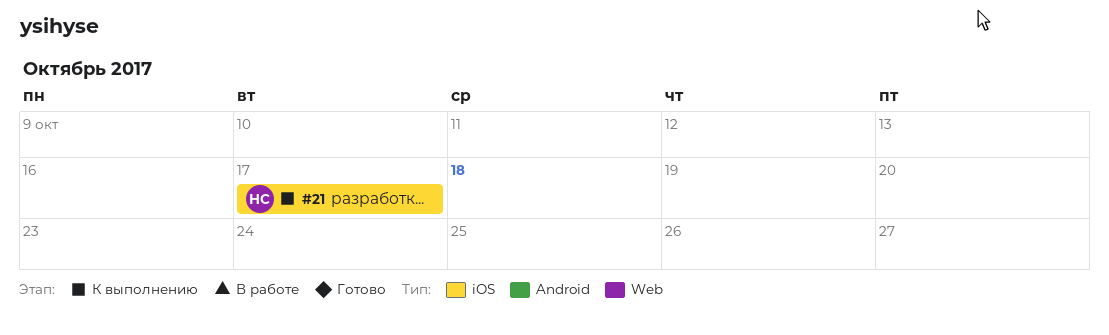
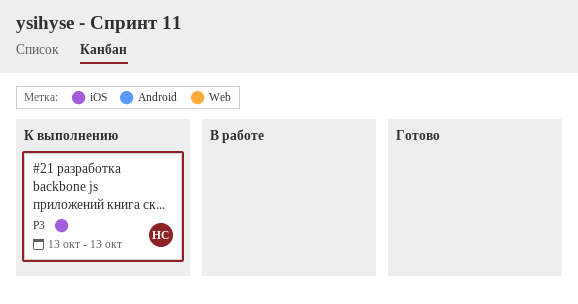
#21, start: Oct 17 -> Oct 13
#21, due: Oct 17 -> Oct 13

